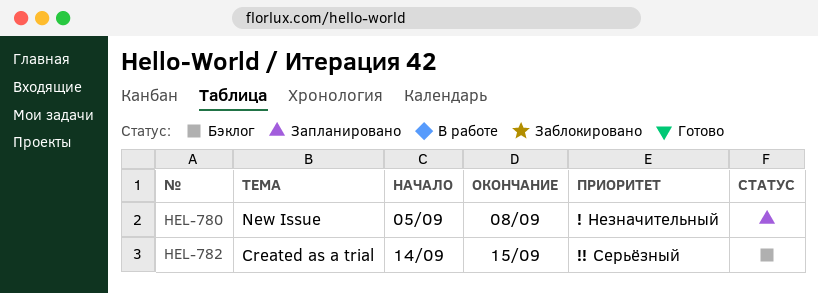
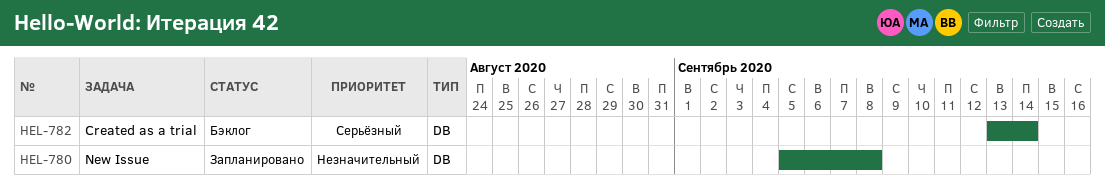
HEL-782, start: Sep 14 -> Sep 13
HEL-782, due: Sep 15 -> Sep 14

